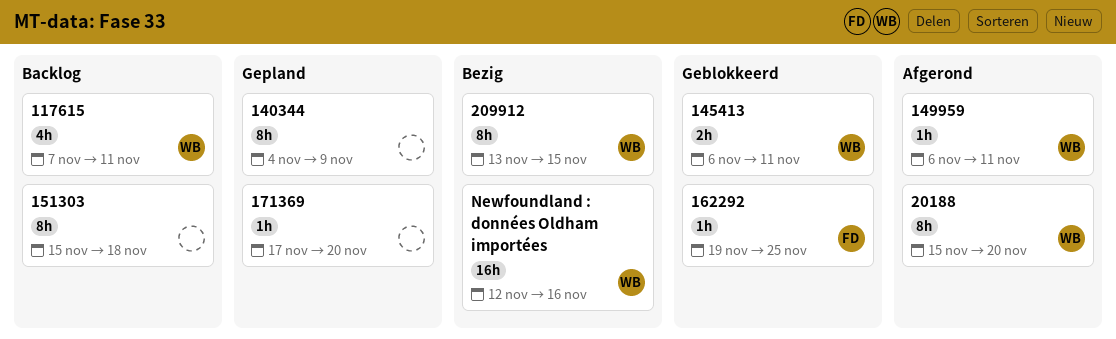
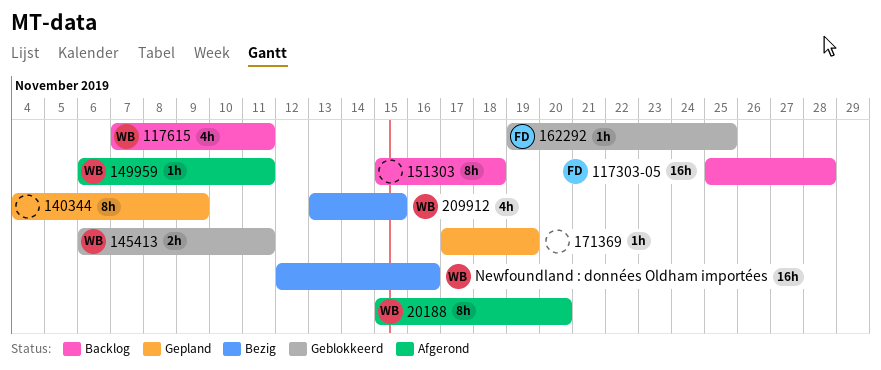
117303-05: none -> present
171369, due: Nov 20 -> Nov 19
209912, estimate: 8h -> 4h

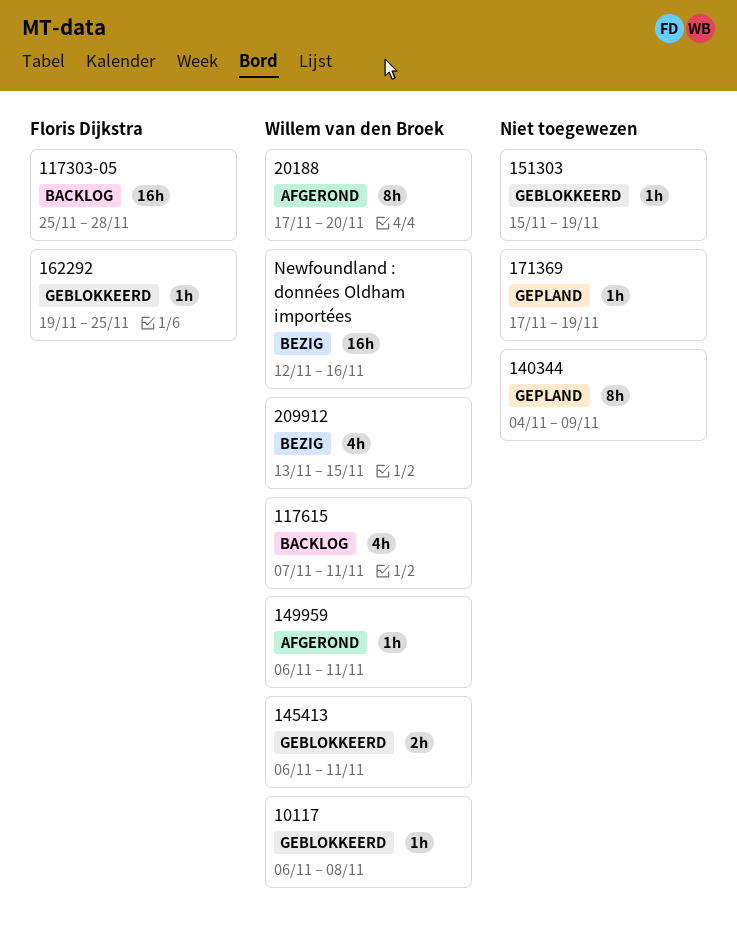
10117: none -> present
151303, status: Backlog -> Geblokkeerd
151303, estimate: 8h -> 1h
151303, due: Nov 18 -> Nov 19
20188, start: Nov 15 -> Nov 17

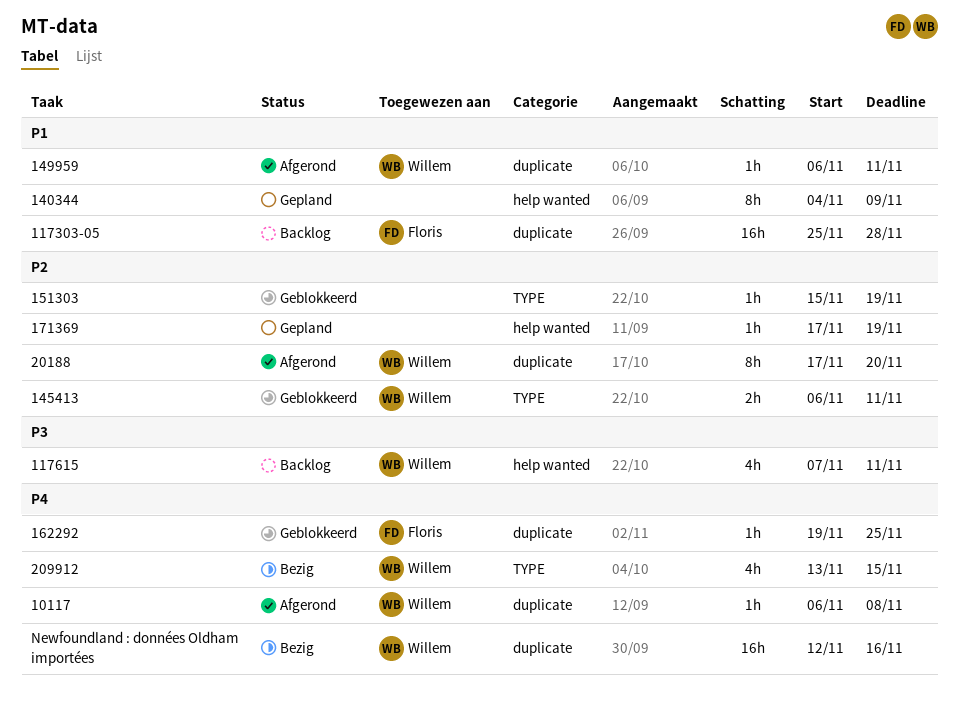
10117, status: Geblokkeerd -> Afgerond

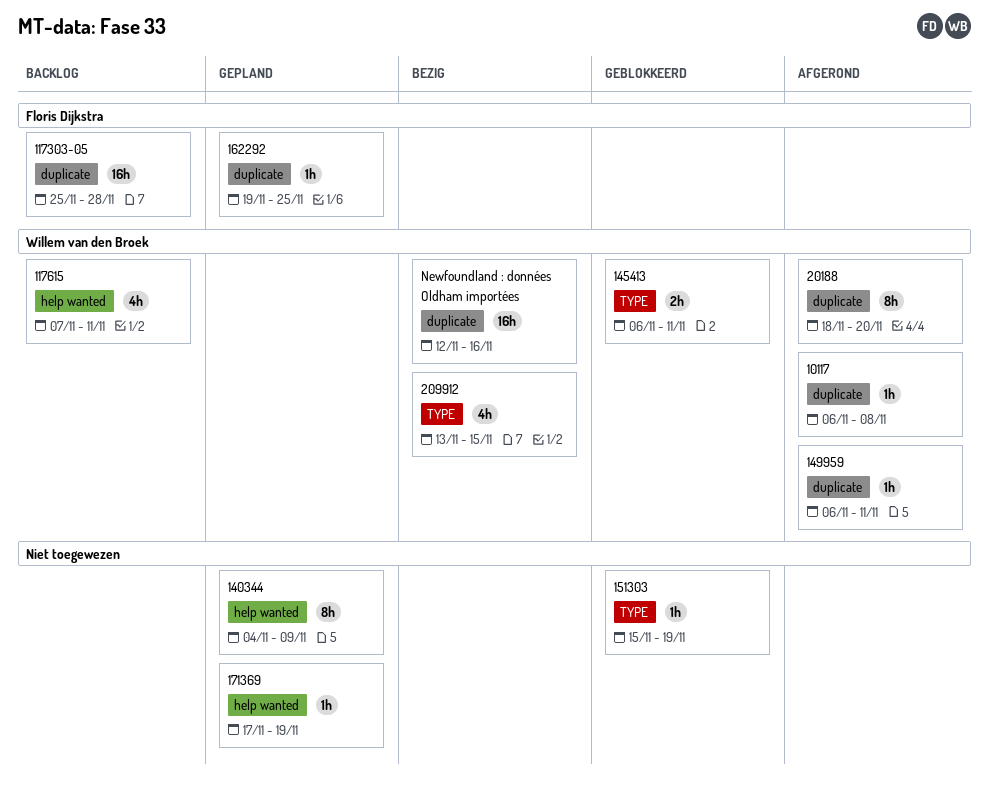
162292, status: Geblokkeerd -> Gepland
20188, start: Nov 17 -> Nov 18

